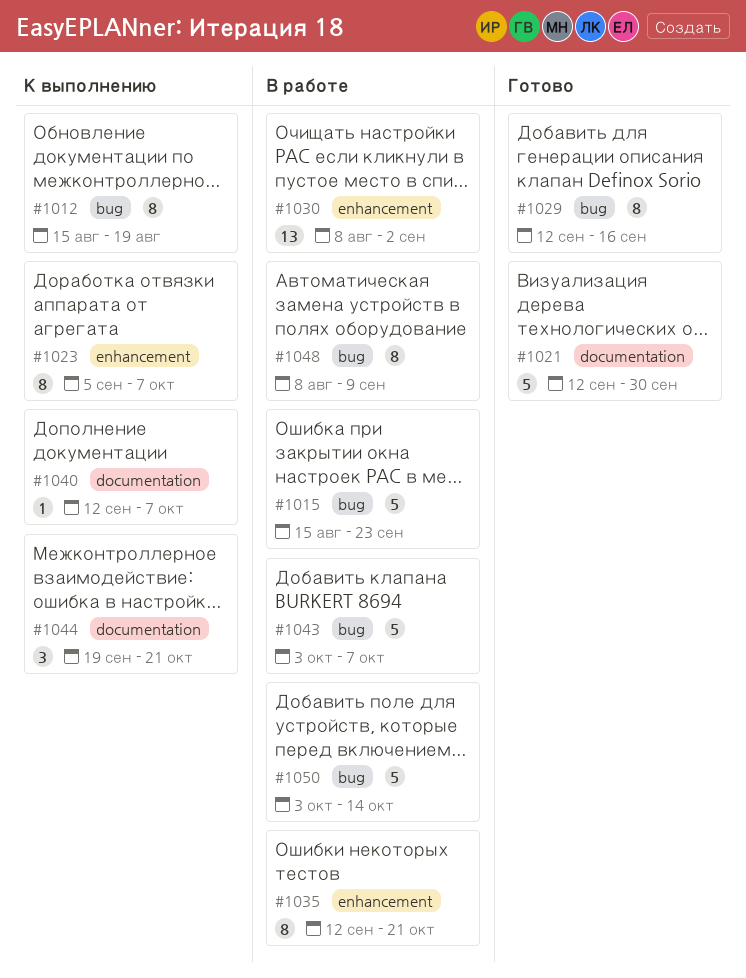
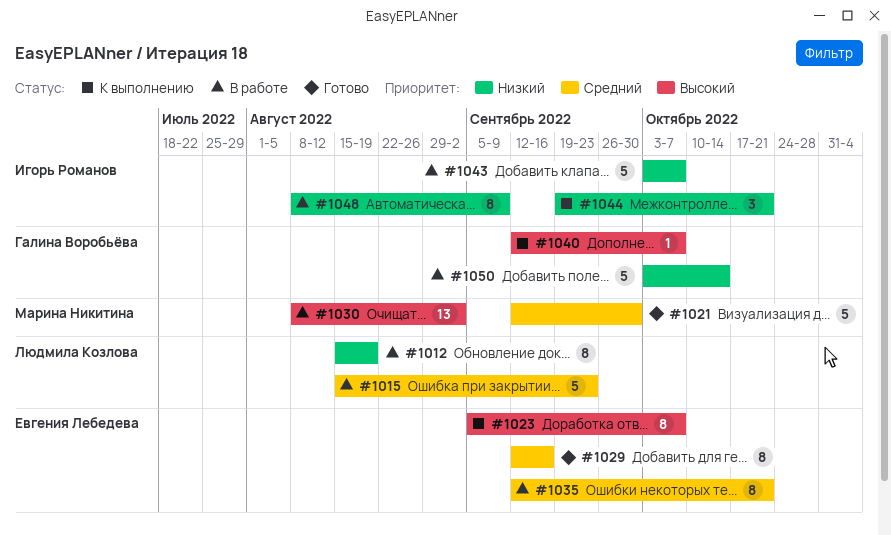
#1012, status: К выполнению -> В работе

